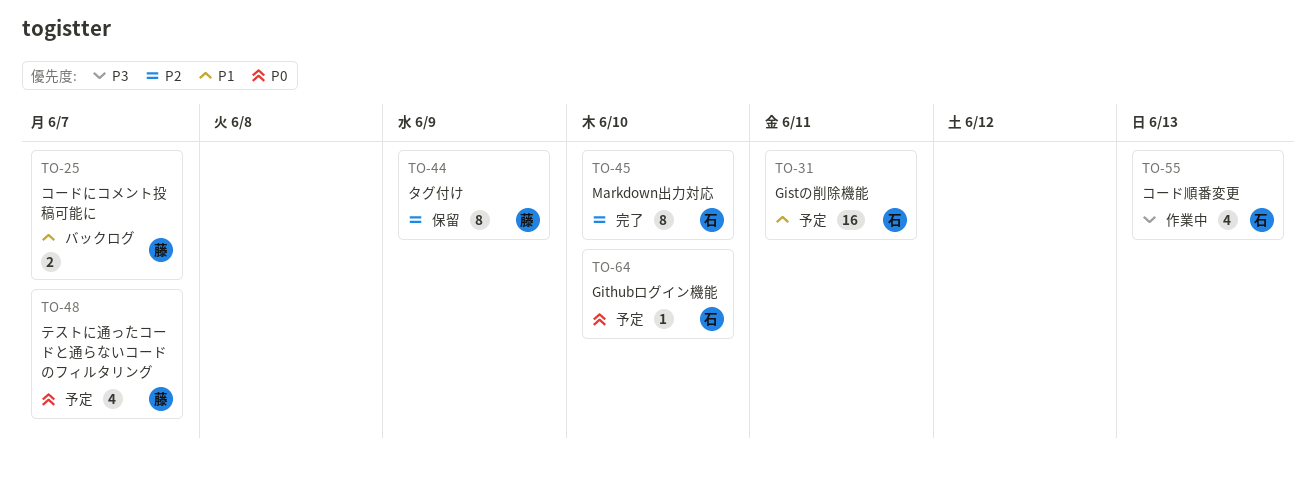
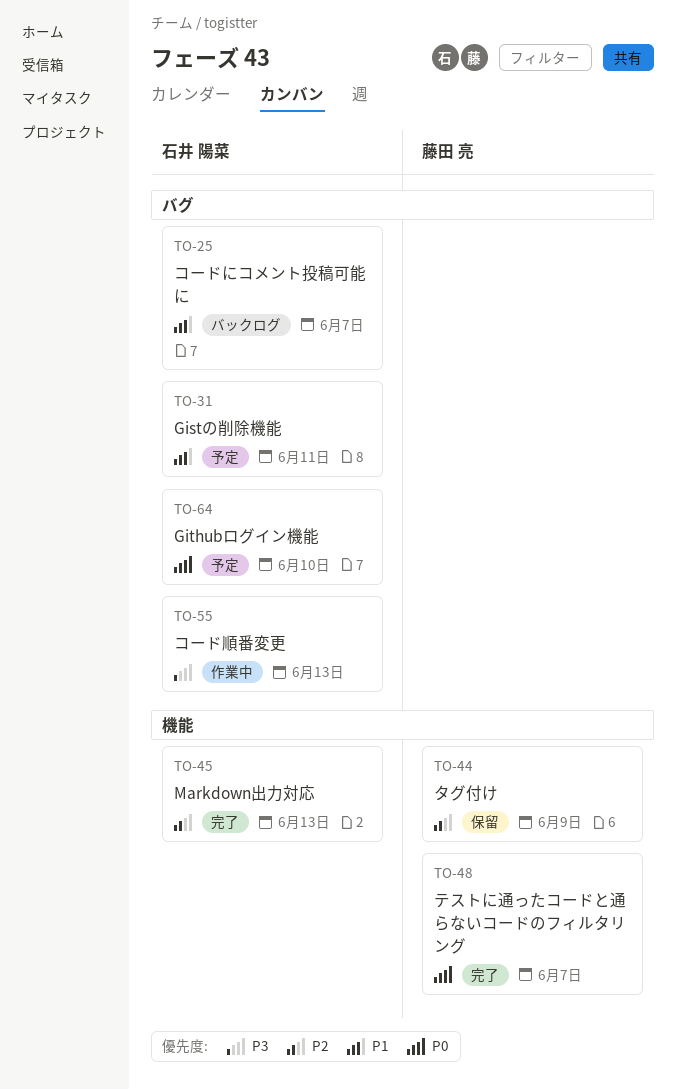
TO-25, owner: 藤田 亮 -> 石井 陽菜
TO-45, due: Jun 10 -> Jun 13
TO-48, status: 予定 -> 完了

